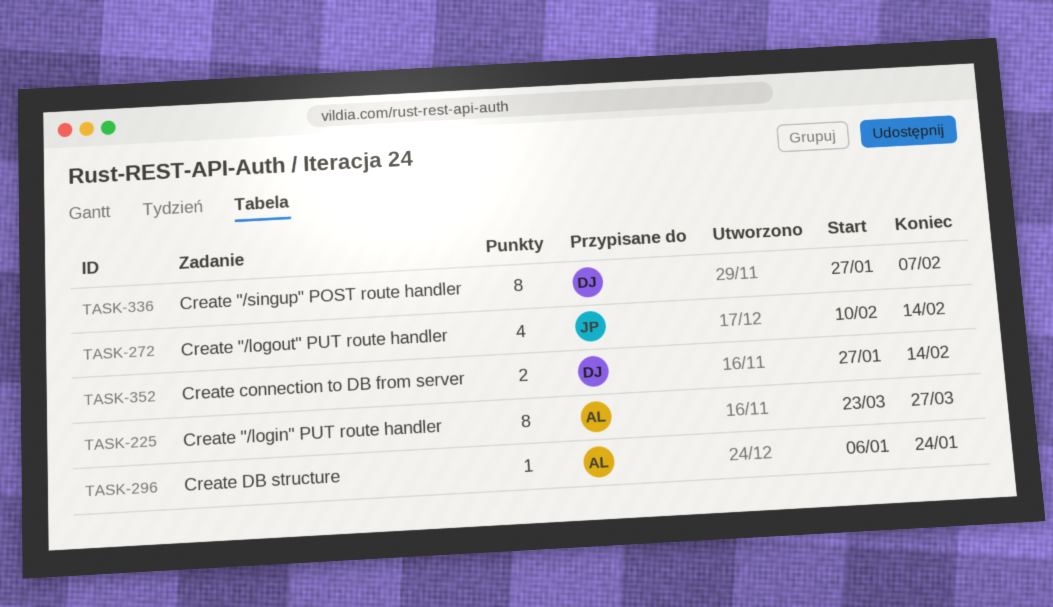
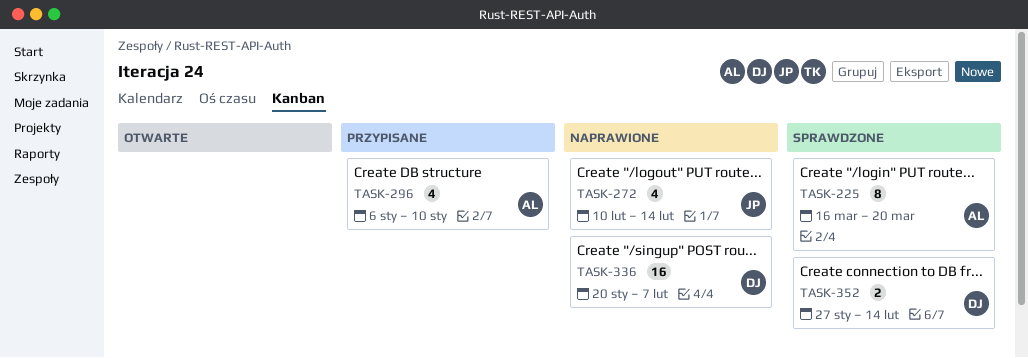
TASK-225, start: Mar 23 -> Mar 16
TASK-225, due: Mar 27 -> Mar 20
TASK-296, estimate: 1 -> 4
TASK-296, due: Jan 24 -> Jan 10
TASK-336, estimate: 8 -> 16
TASK-336, start: Jan 27 -> Jan 20

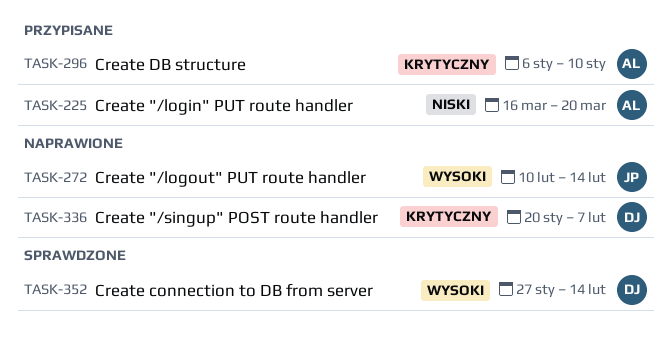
TASK-225, status: Sprawdzone -> Przypisane

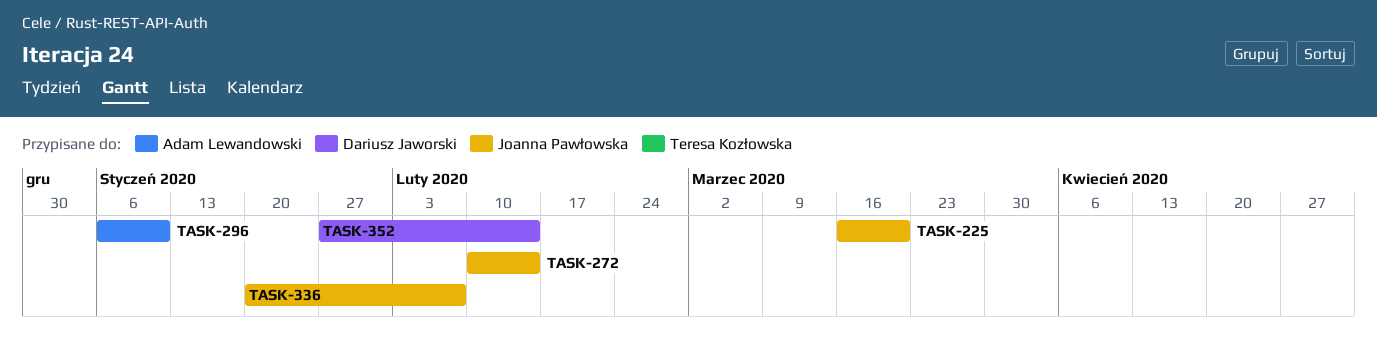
TASK-225, owner: Adam Lewandowski -> Joanna Pawłowska
TASK-336, owner: Dariusz Jaworski -> Joanna Pawłowska

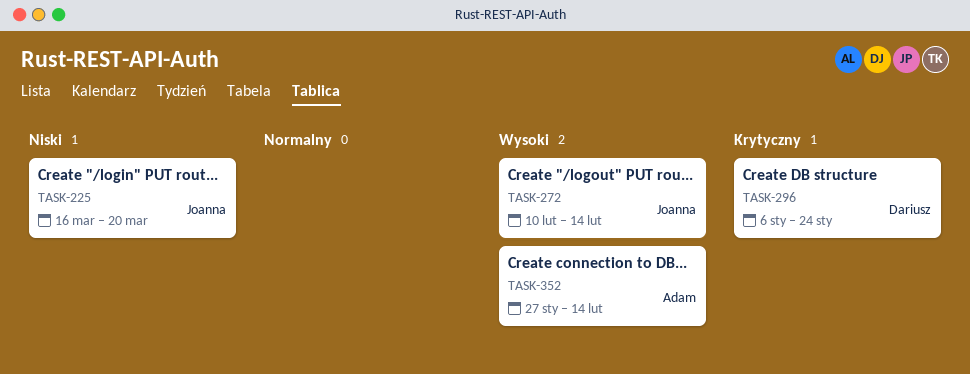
TASK-296, owner: Adam Lewandowski -> Dariusz Jaworski
TASK-296, due: Jan 10 -> Jan 24
TASK-336: present -> none
TASK-352, owner: Dariusz Jaworski -> Adam Lewandowski

